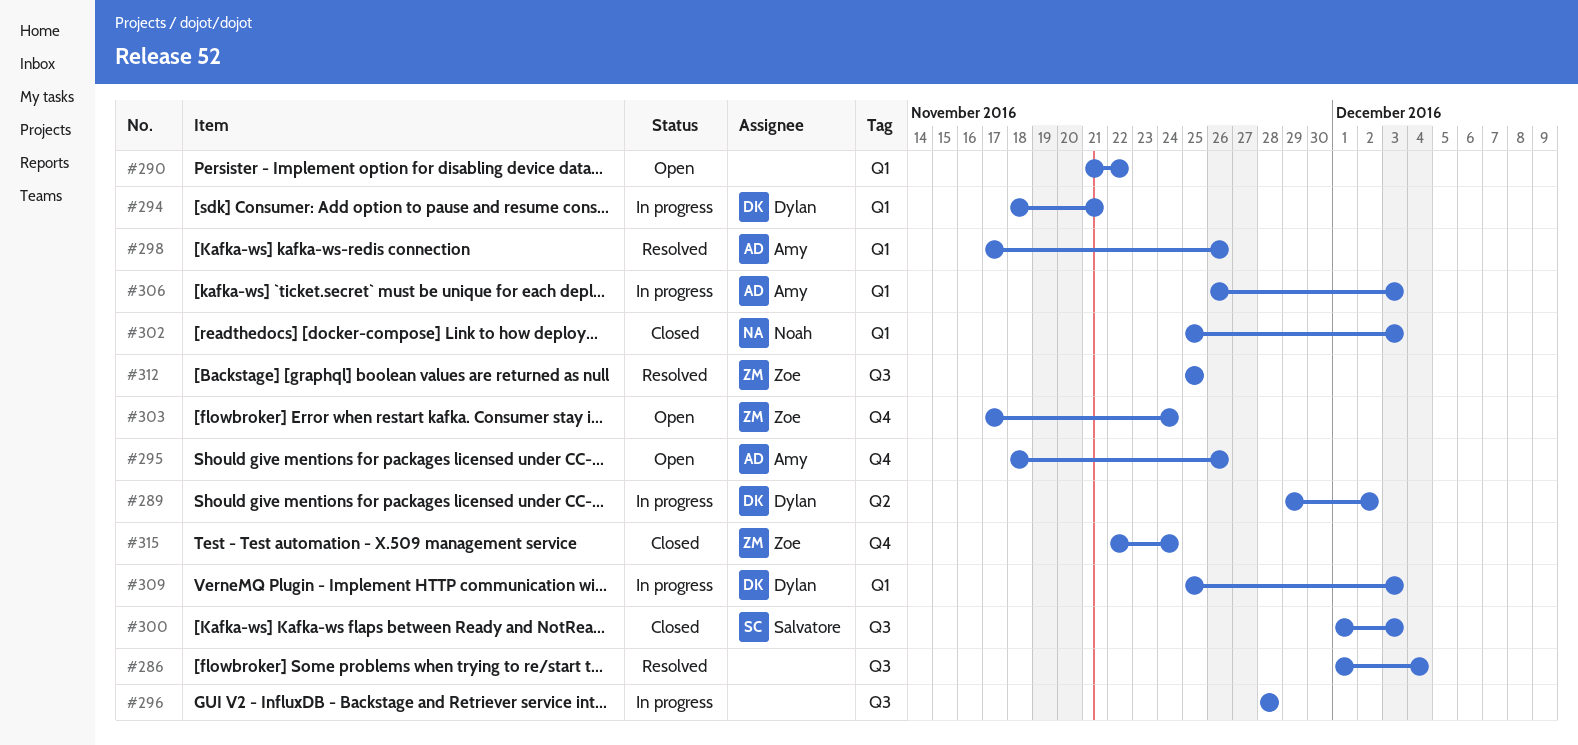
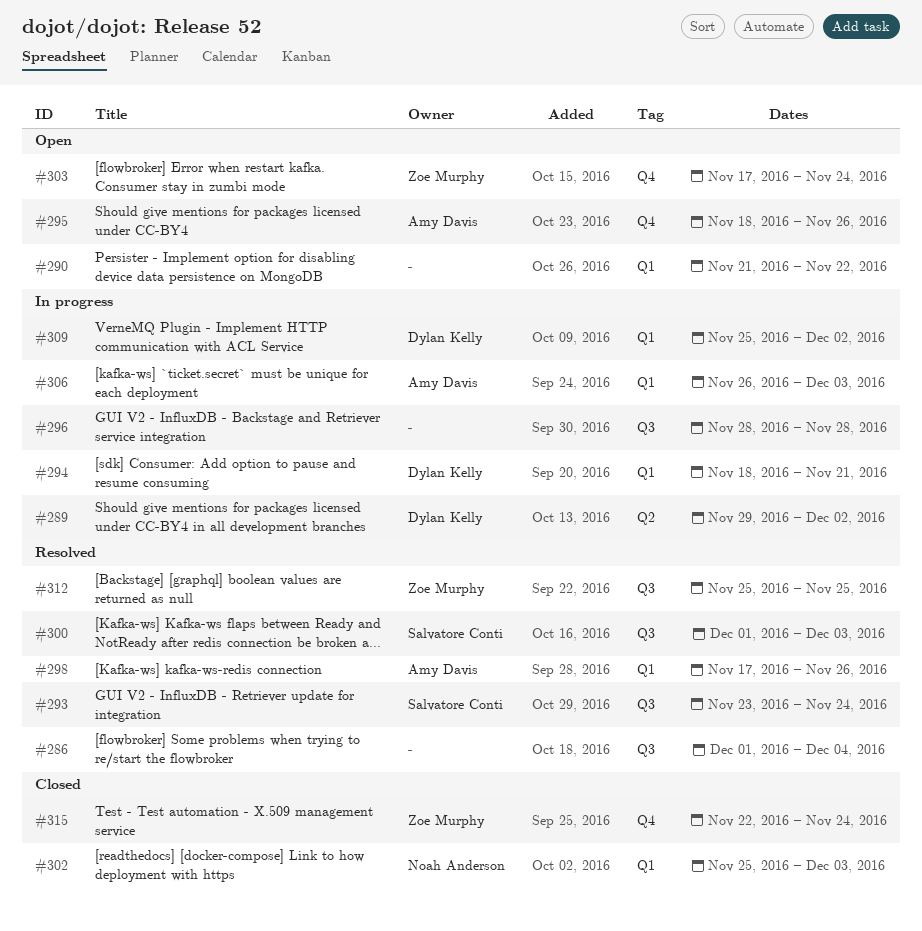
#293: none -> present
#300, status: Closed -> Resolved
#309, due: Dec 3 -> Dec 2

